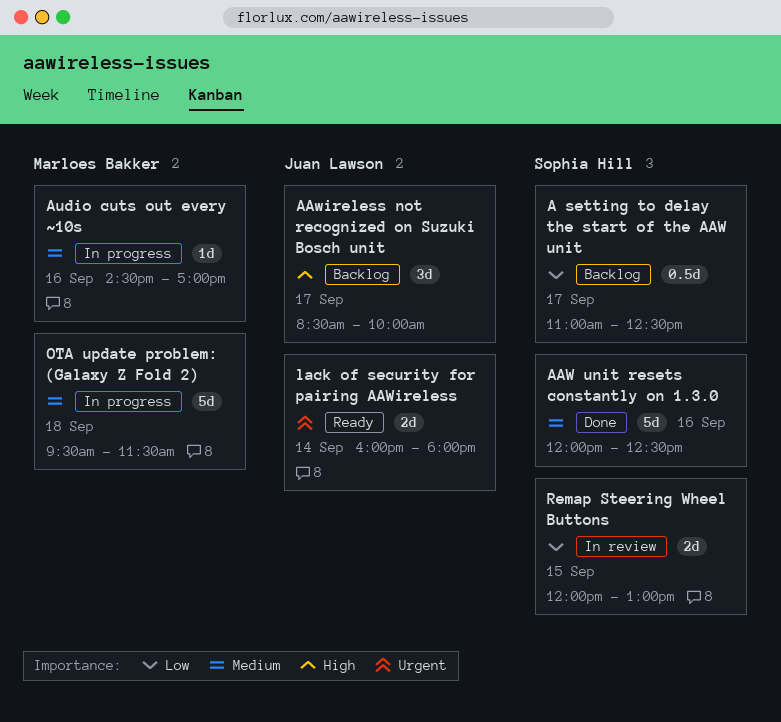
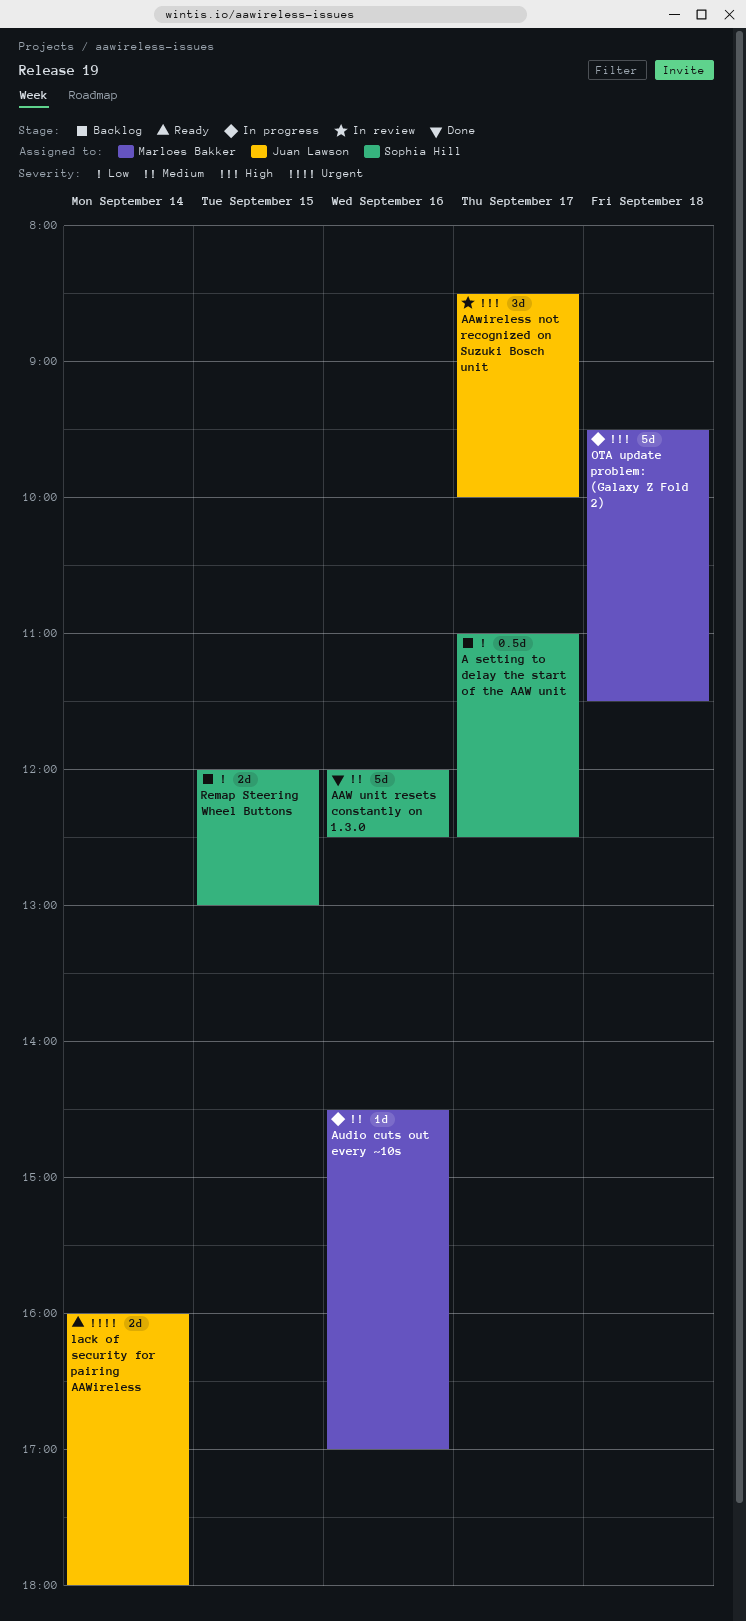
AAwireless not recognized on Suzuki Bosch unit, status: Backlog -> In review
OTA update problem: (Galaxy Z Fold 2), priority: Medium -> High
Remap Steering Wheel Buttons, status: In review -> Backlog

